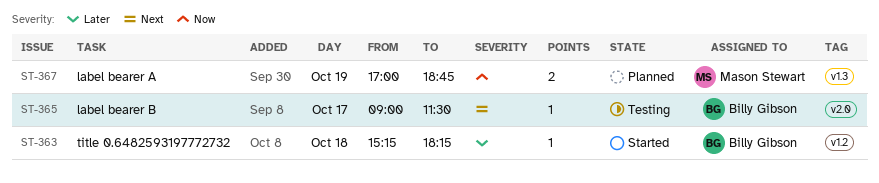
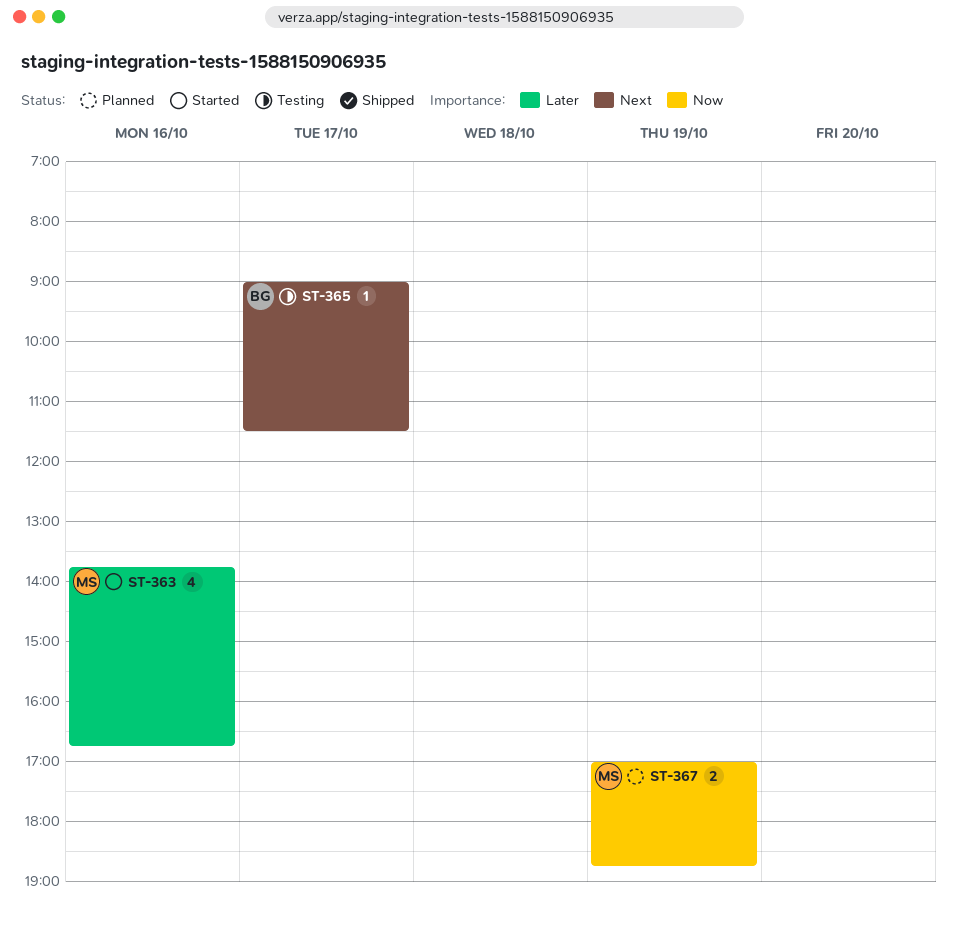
ST-363, owner: Billy Gibson -> Mason Stewart
ST-363, estimate: 1 -> 4
ST-363, day: Oct 18 -> Oct 16
ST-363, begins: 15:15 -> 13:45
ST-363, ends: 18:15 -> 16:45

